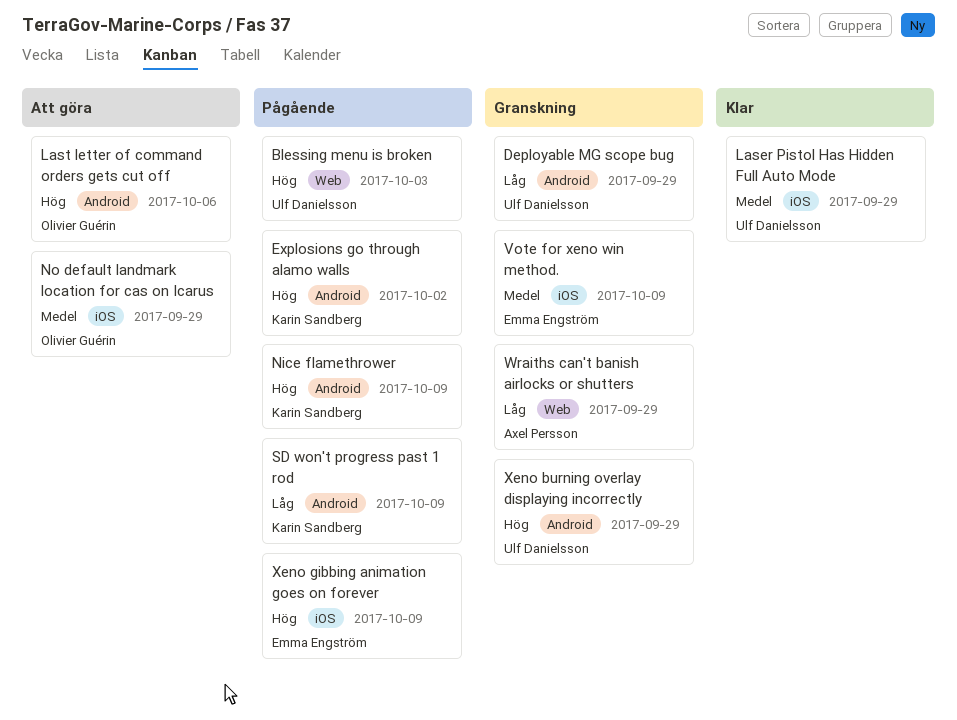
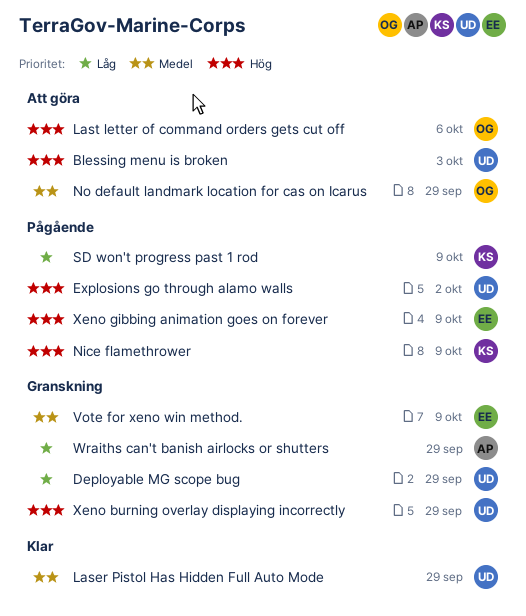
Blessing menu is broken, status: Pågående -> Att göra
Explosions go through alamo walls, owner: Karin Sandberg -> Ulf Danielsson

